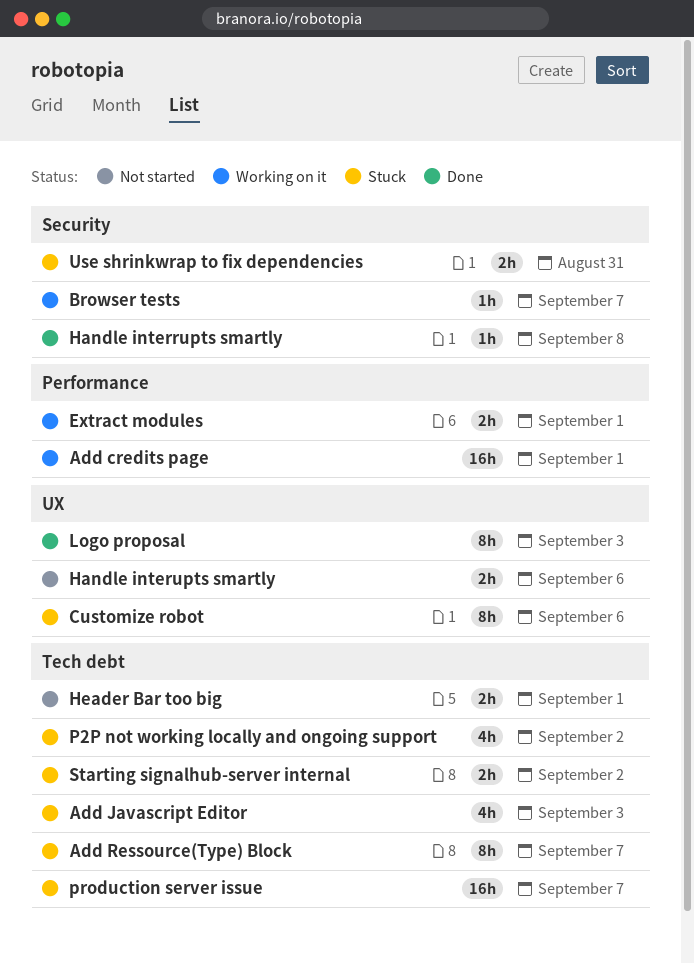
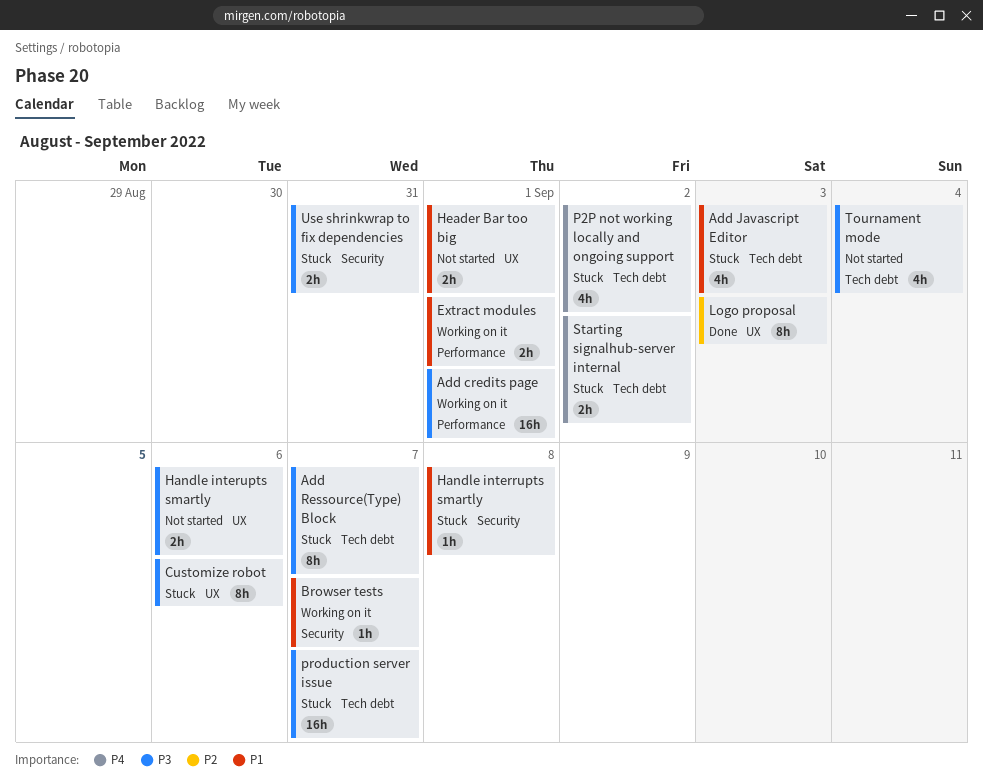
Handle interrupts smartly, status: Done -> Stuck
Header Bar too big, label: Tech debt -> UX
Tournament mode: none -> present

